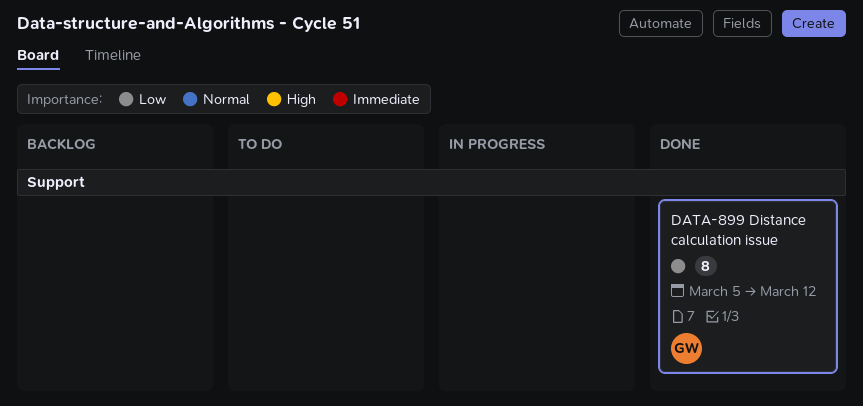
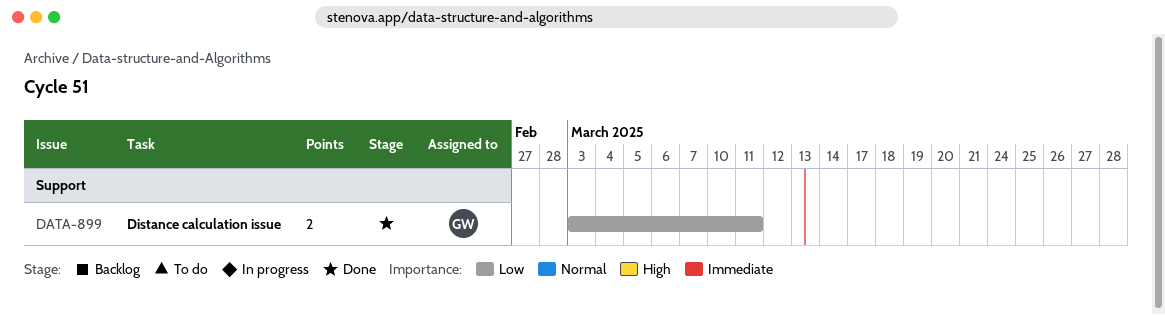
DATA-899, estimate: 8 -> 2
DATA-899, start: Mar 5 -> Mar 3
DATA-899, due: Mar 12 -> Mar 11

